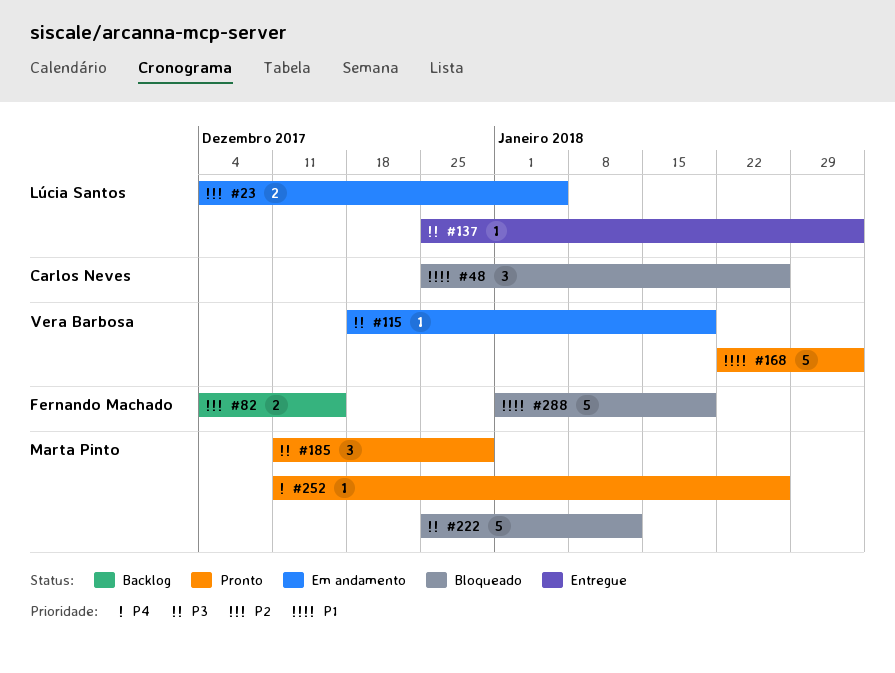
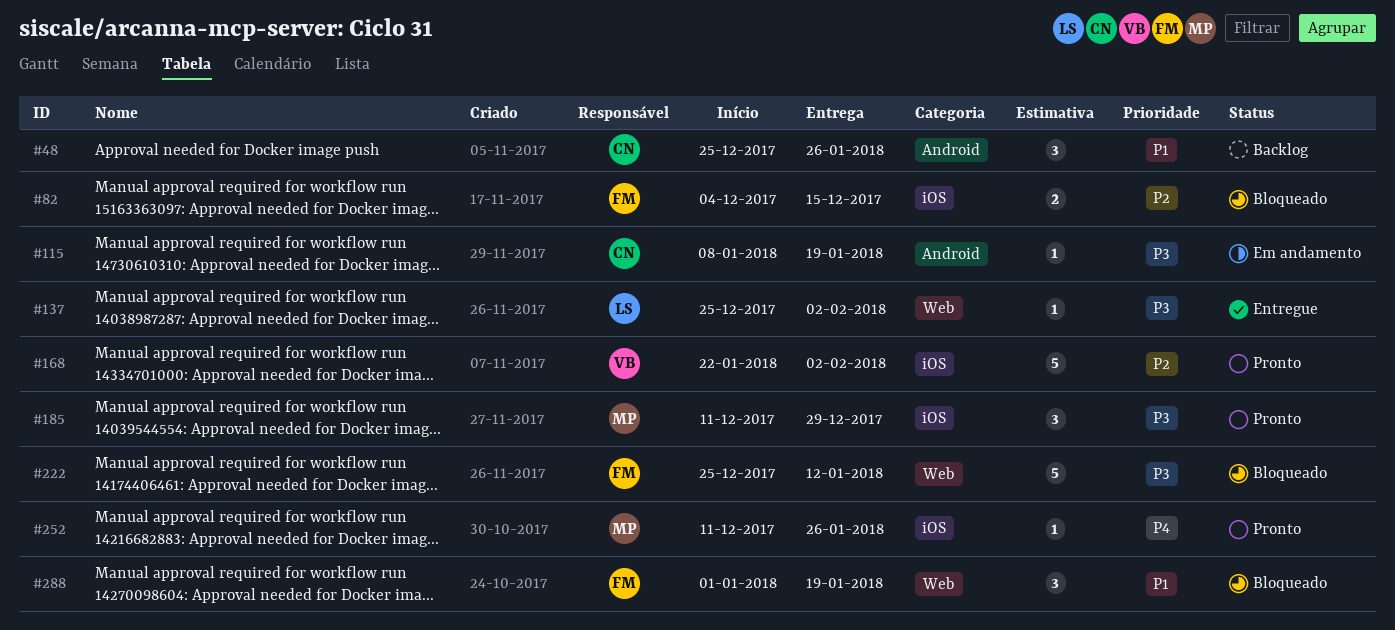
#23: present -> none
#48, status: Bloqueado -> Backlog
#82, status: Backlog -> Bloqueado
#115, owner: Vera Barbosa -> Carlos Neves
#115, start: Dec 18 -> Jan 8
#168, priority: P1 -> P2
#222, owner: Marta Pinto -> Fernando Machado
#288, estimate: 5 -> 3

